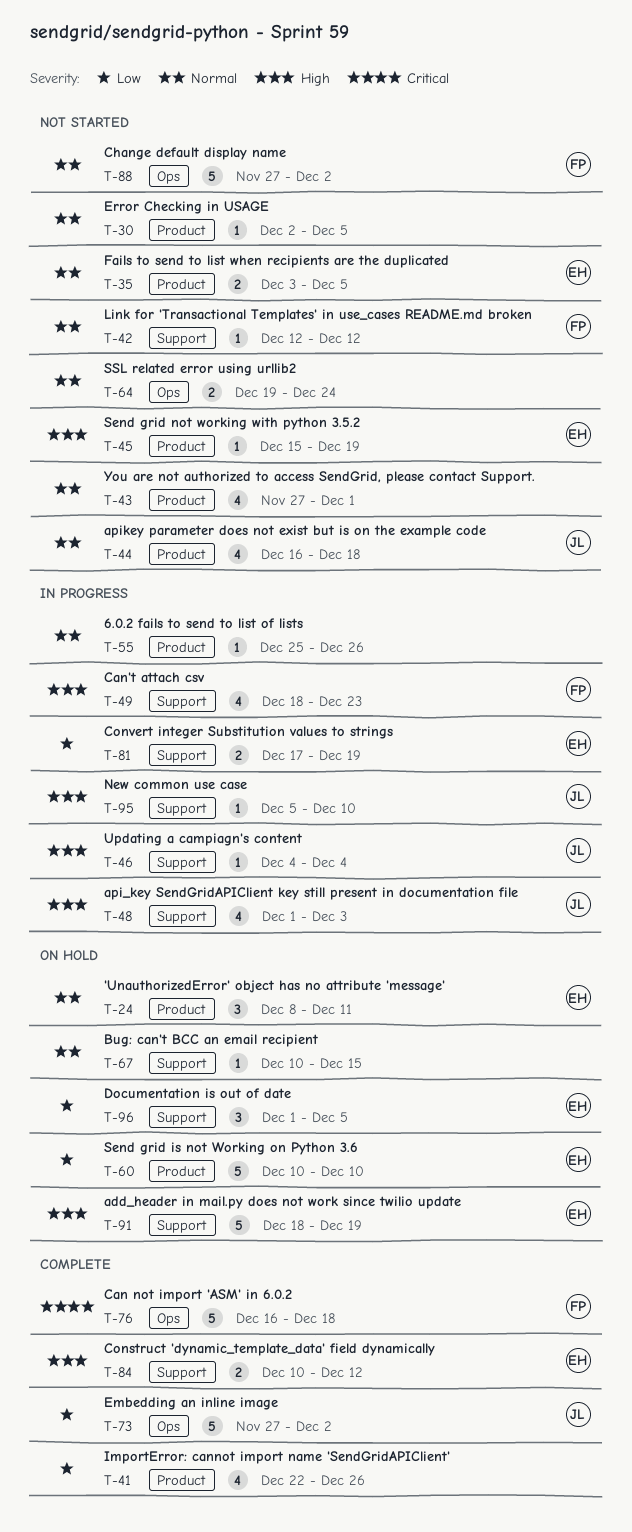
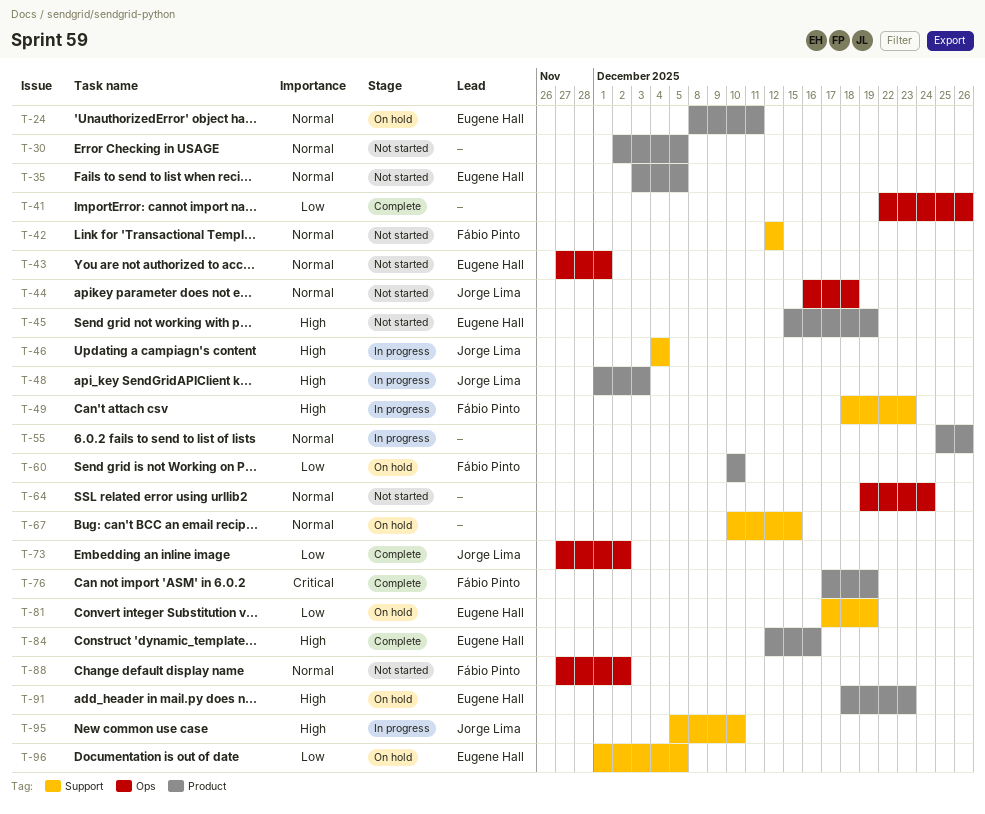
T-41, label: Product -> Ops
T-43, owner: none -> Eugene Hall
T-43, label: Product -> Ops
T-44, label: Product -> Ops
T-48, label: Support -> Product
T-60, owner: Eugene Hall -> Fábio Pinto
T-76, label: Ops -> Product
T-76, start: Dec 16 -> Dec 17
T-76, due: Dec 18 -> Dec 19
T-81, status: In progress -> On hold
T-84, label: Support -> Product
T-84, start: Dec 10 -> Dec 12
T-84, due: Dec 12 -> Dec 16
T-91, label: Support -> Product
T-91, due: Dec 19 -> Dec 23

